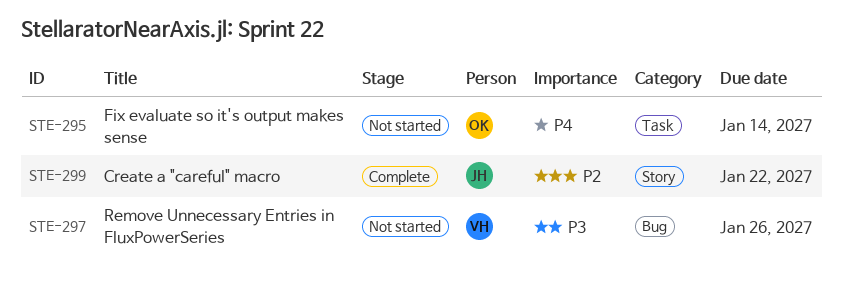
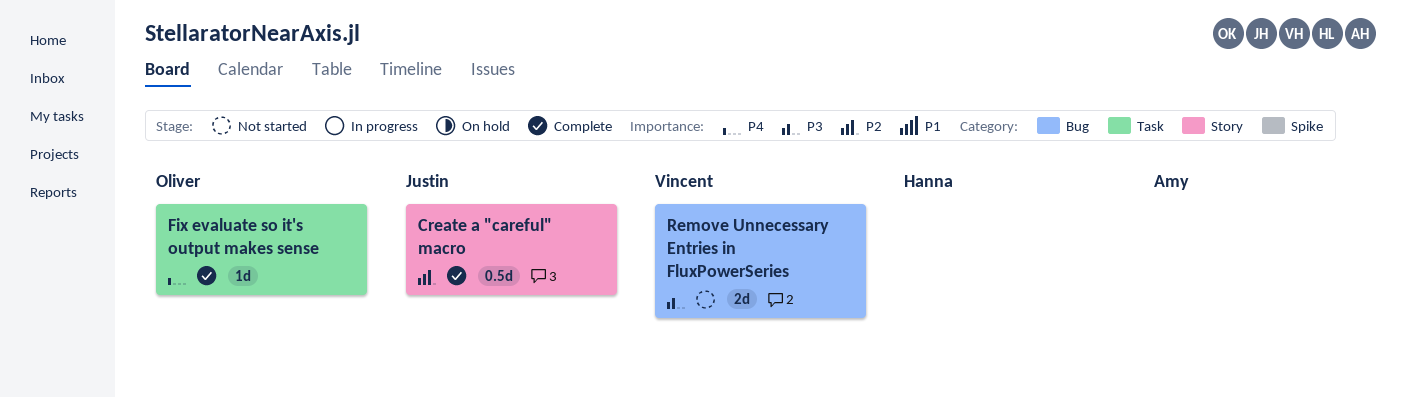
Fix evaluate so it's output makes sense, status: Not started -> Complete

